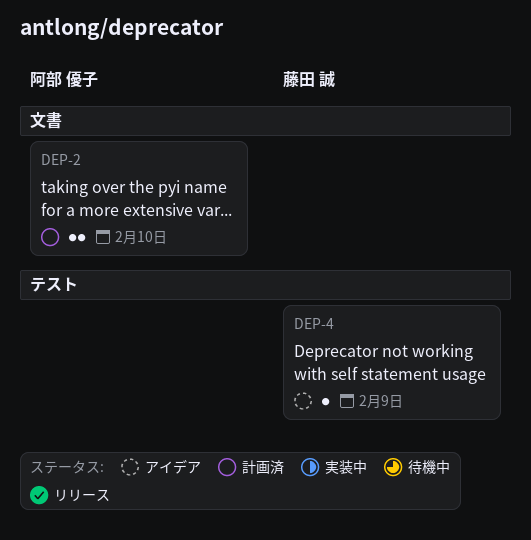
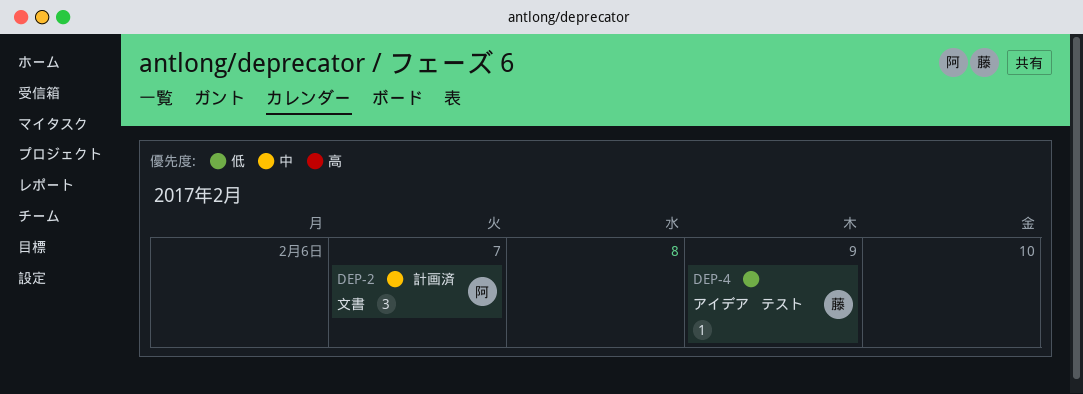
DEP-2, estimate: 2 -> 3
DEP-2, due: Feb 10 -> Feb 7

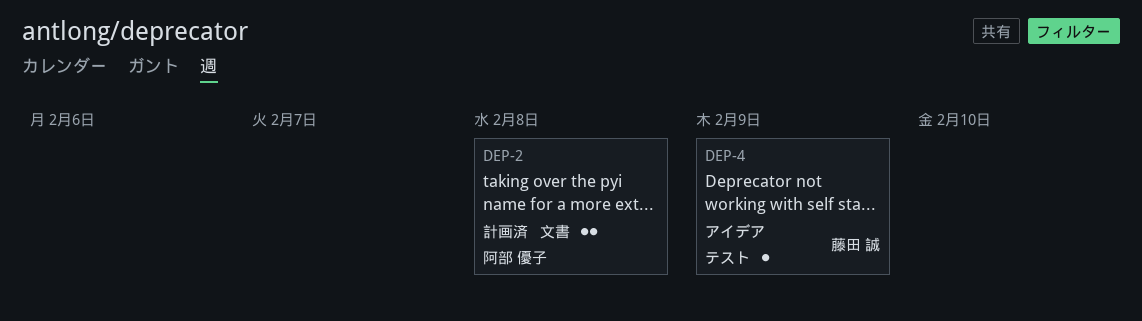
DEP-2, estimate: 3 -> 2
DEP-2, due: Feb 7 -> Feb 8

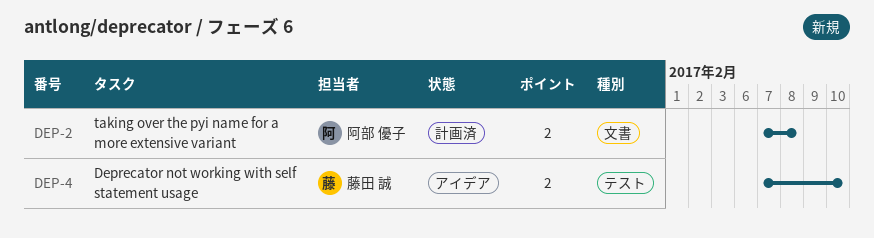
DEP-4, estimate: 1 -> 2
DEP-4, due: Feb 9 -> Feb 10

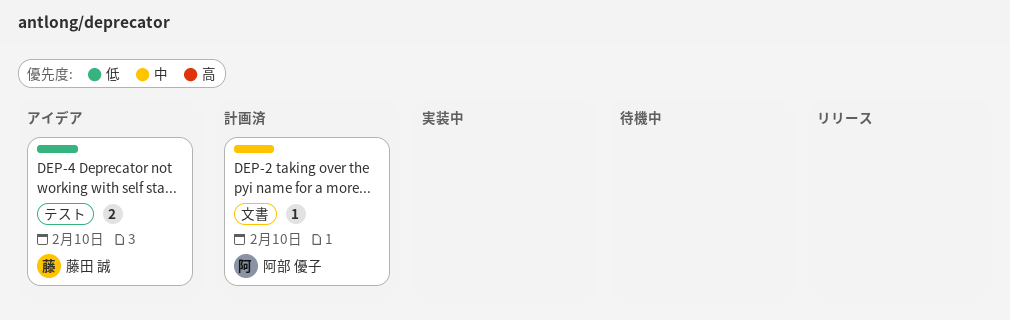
DEP-2, estimate: 2 -> 1
DEP-2, due: Feb 8 -> Feb 10

